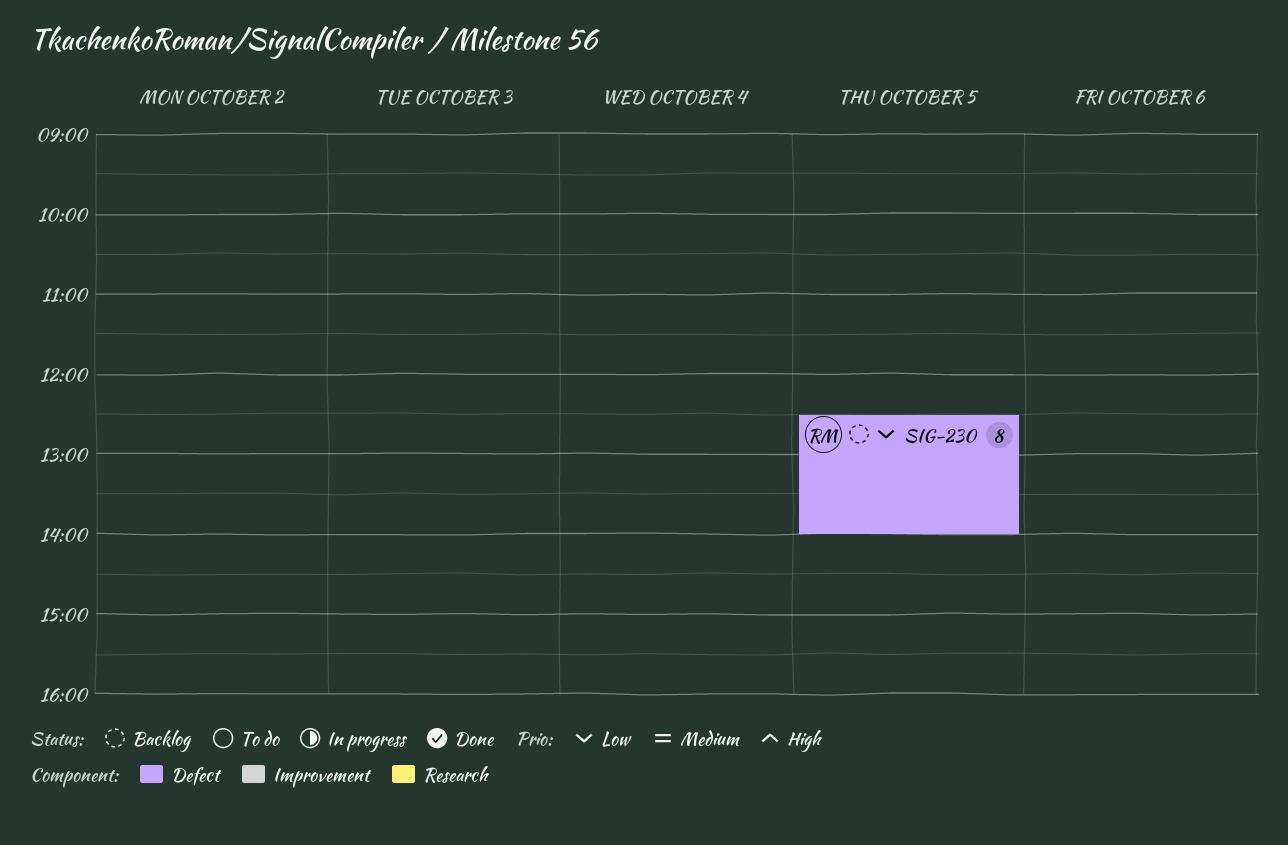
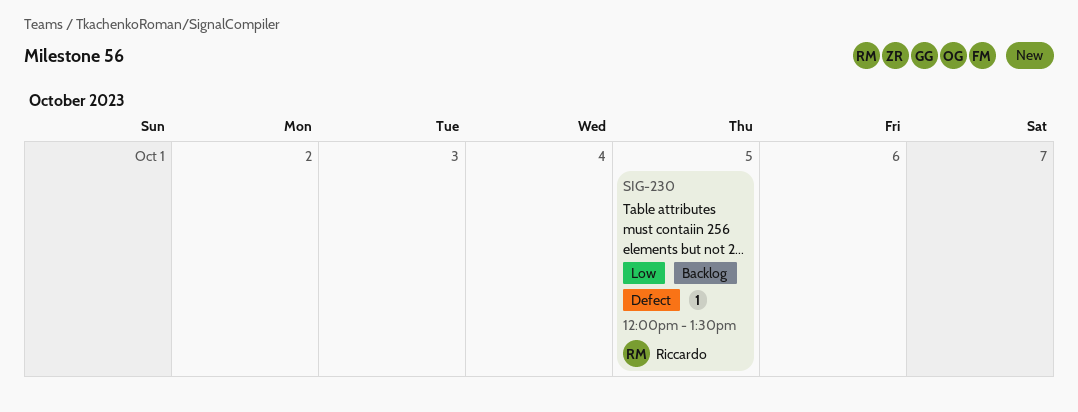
SIG-230, estimate: 8 -> 1
SIG-230, begins: 12:30 -> 12:00
SIG-230, ends: 14:00 -> 13:30

